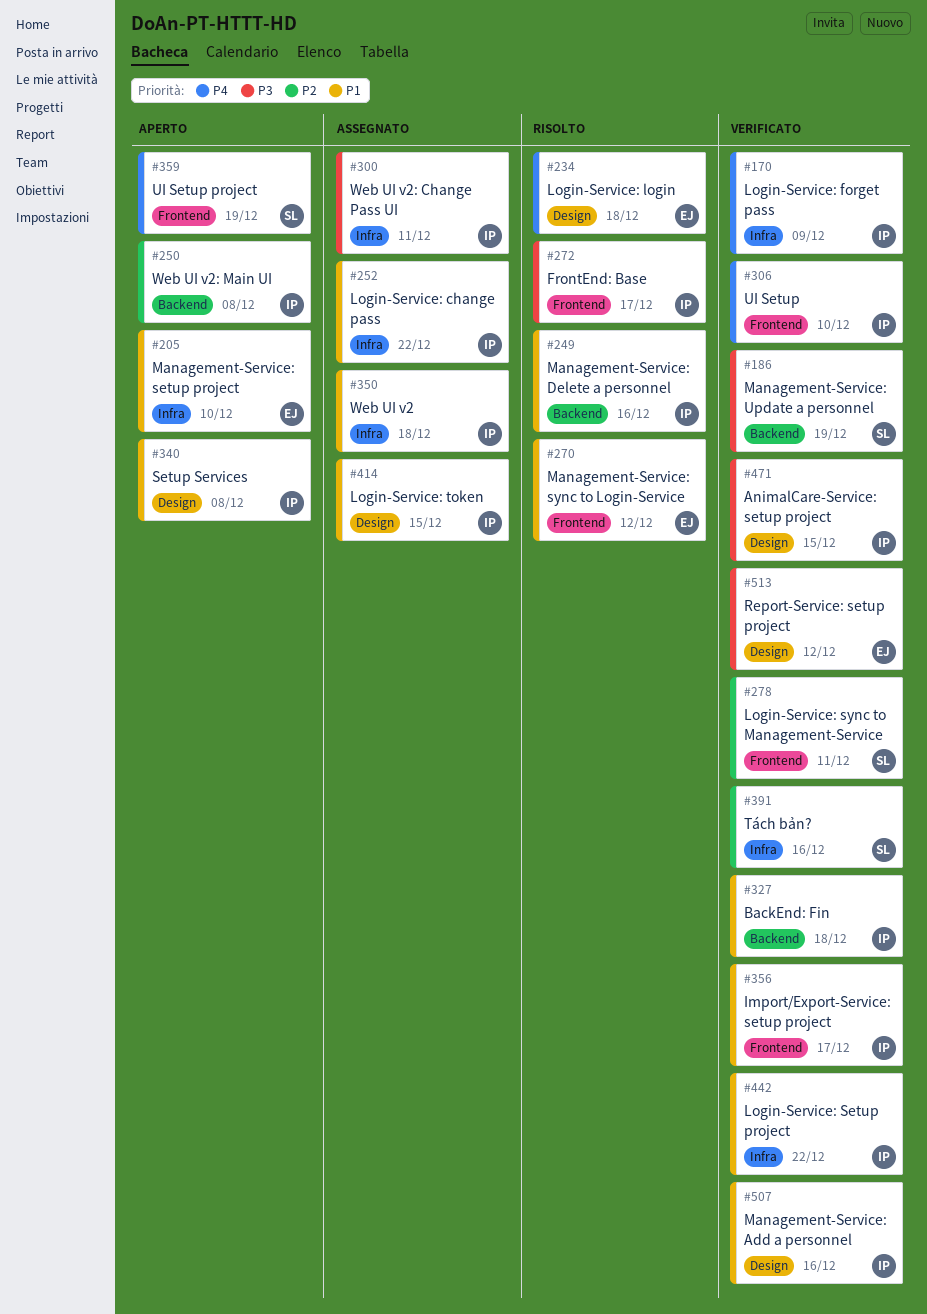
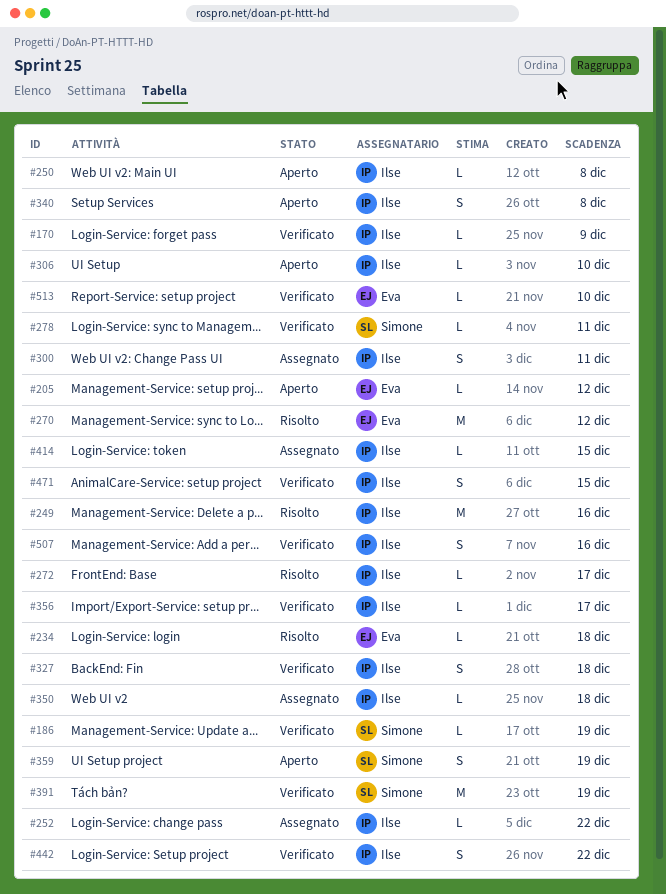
#205, due: Dec 10 -> Dec 12
#306, status: Verificato -> Aperto
#391, due: Dec 16 -> Dec 19
#513, due: Dec 12 -> Dec 10

